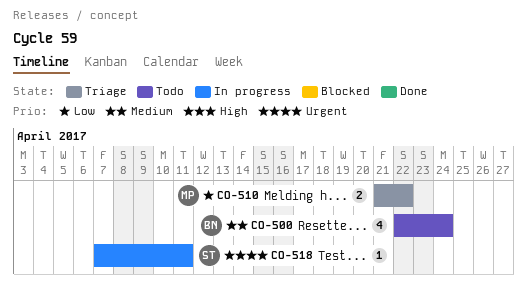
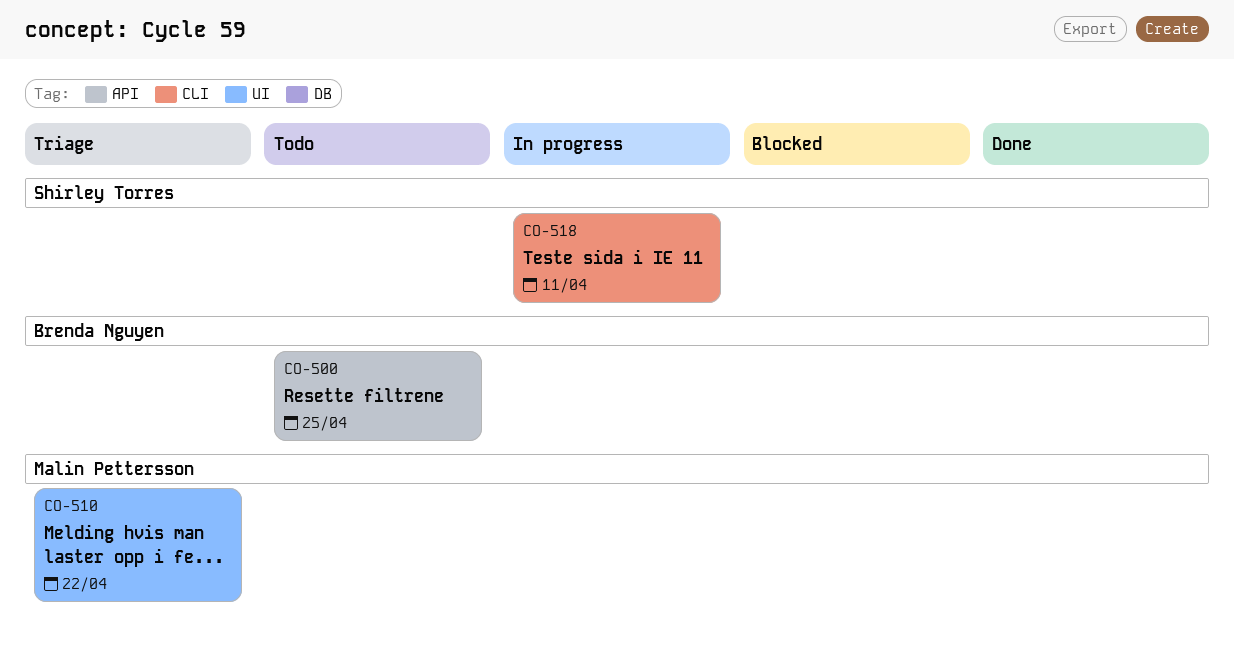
CO-500, due: Apr 24 -> Apr 25

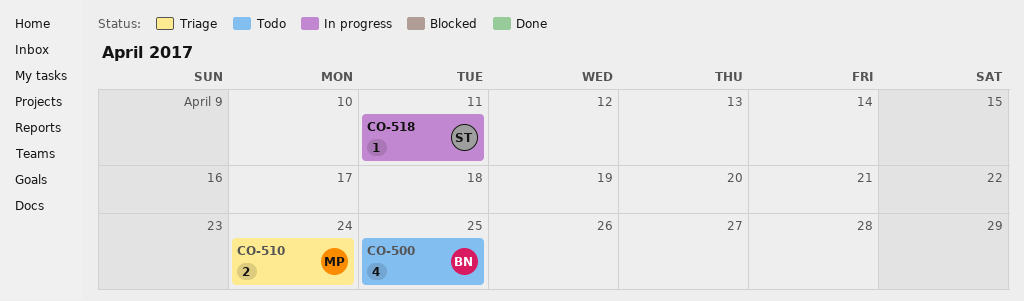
CO-510, due: Apr 22 -> Apr 24

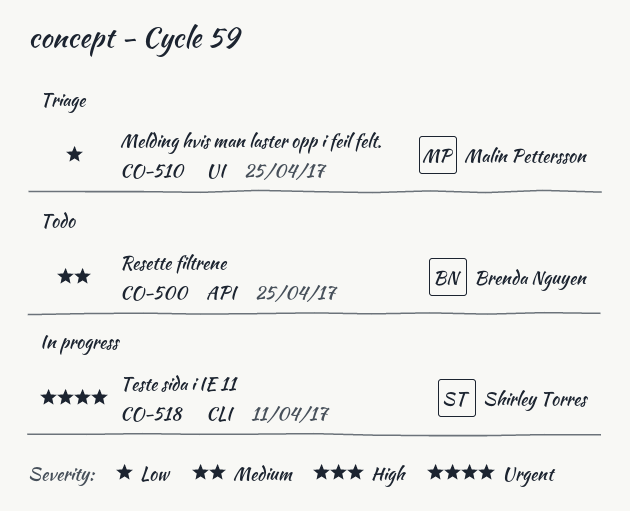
CO-510, due: Apr 24 -> Apr 25

